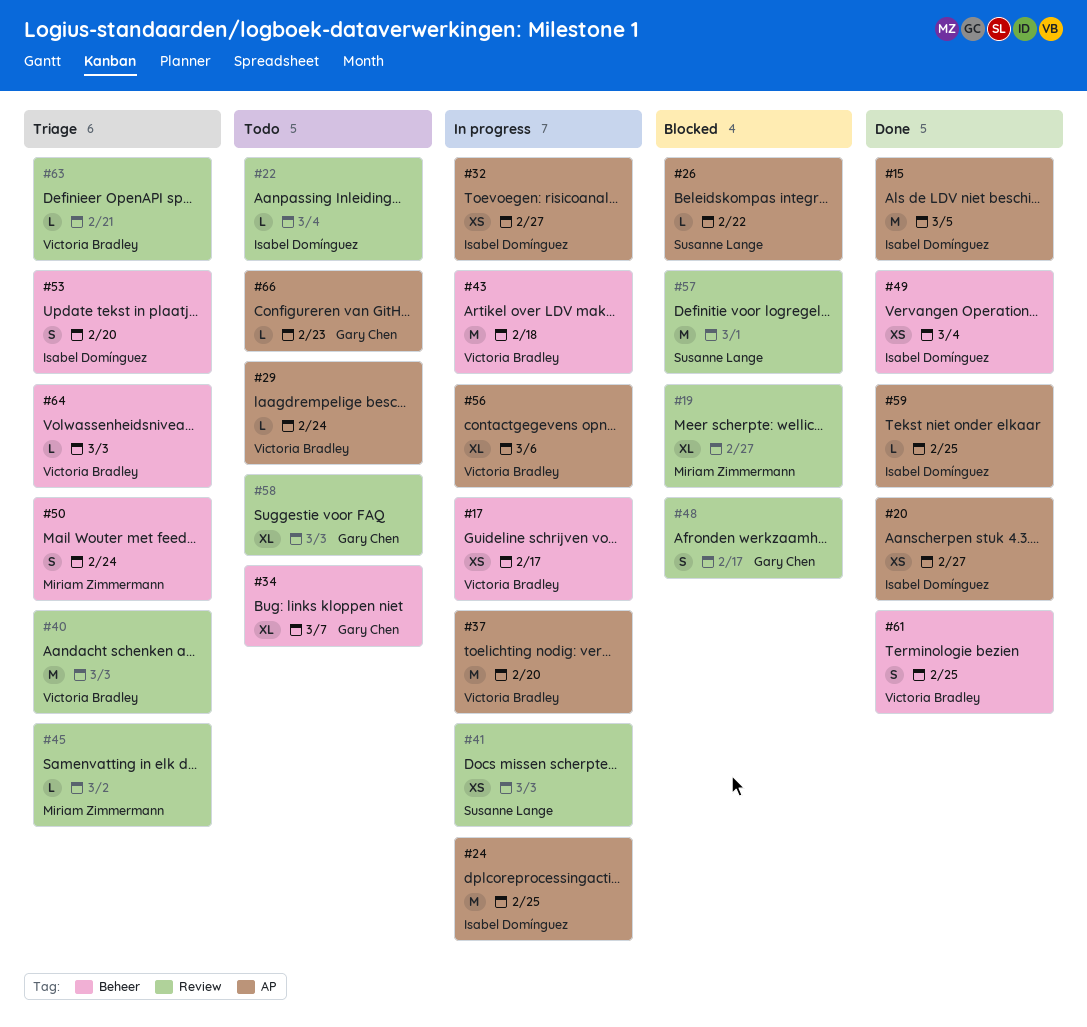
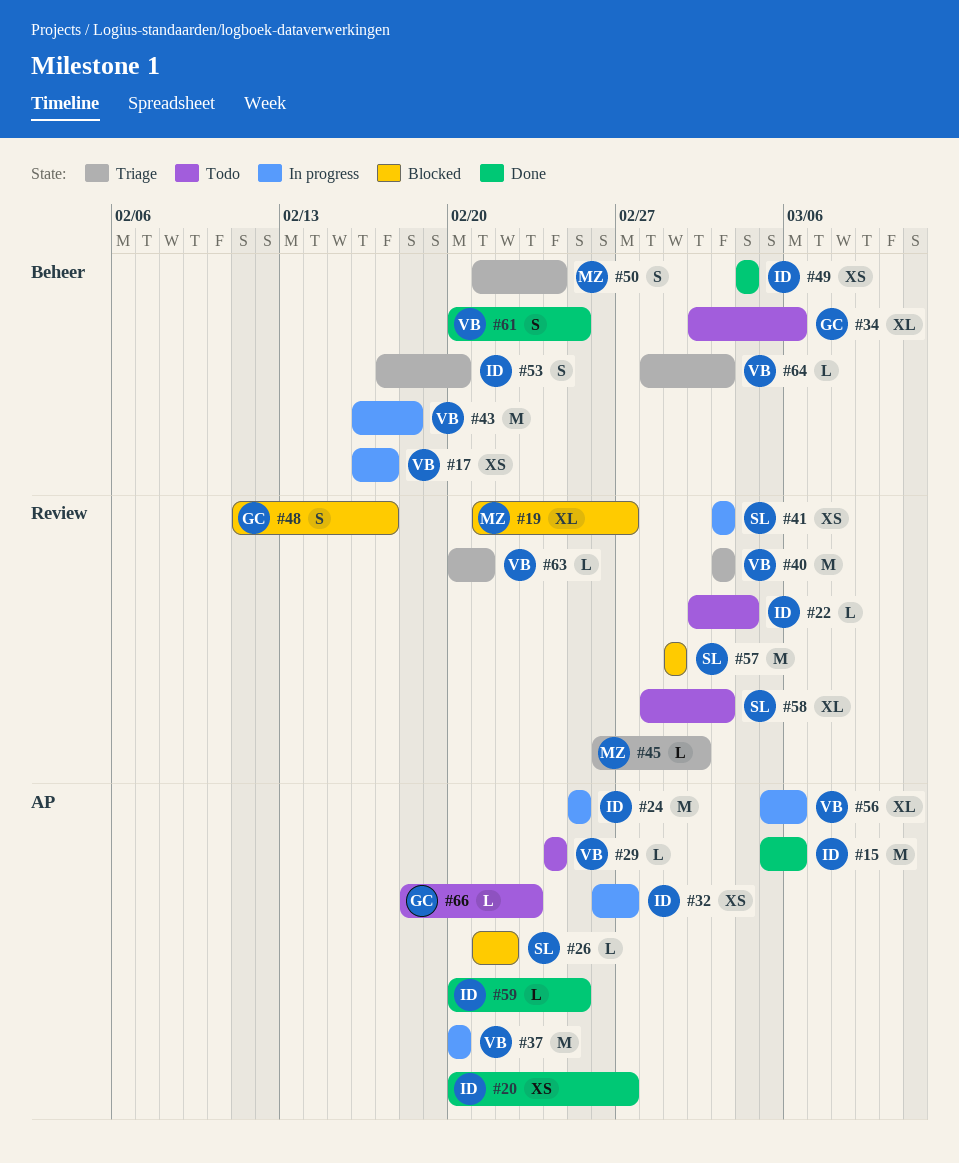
#15, due: Mar 5 -> Mar 6
#34, due: Mar 7 -> Mar 6
#58, owner: Gary Chen -> Susanne Lange

